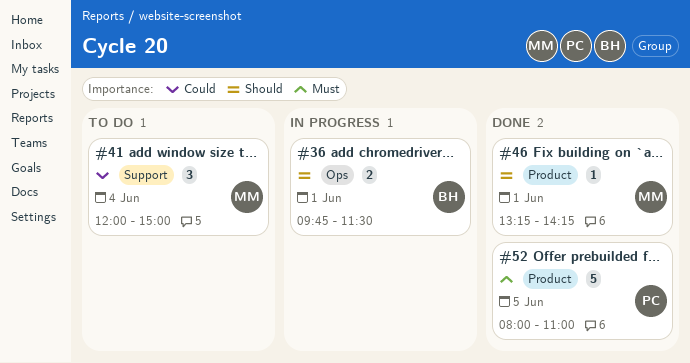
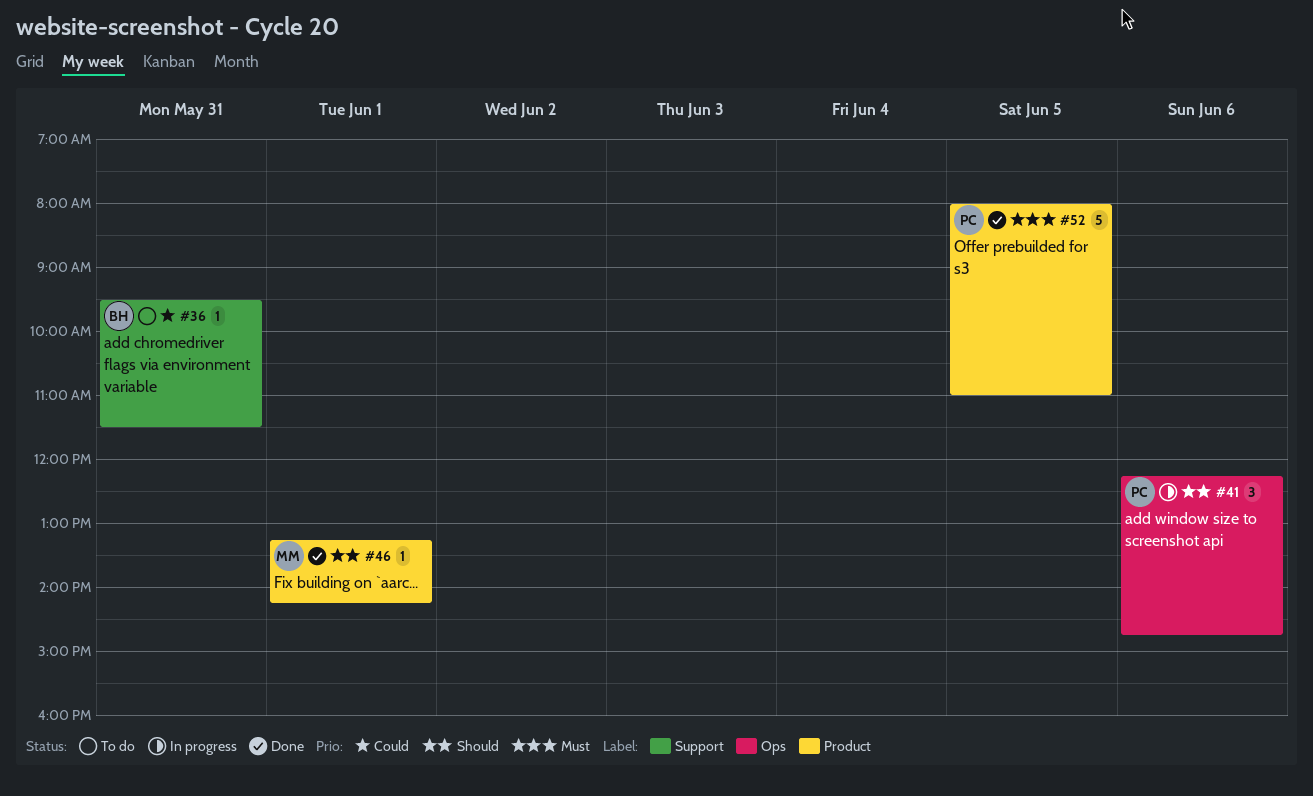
#36, status: In progress -> To do
#36, priority: Should -> Could
#36, label: Ops -> Support
#36, estimate: 2 -> 1
#36, day: Jun 1 -> May 31
#36, begins: 09:45 -> 09:30
#41, status: To do -> In progress
#41, owner: MM -> PC
#41, priority: Could -> Should
#41, label: Support -> Ops
#41, day: Jun 4 -> Jun 6
#41, begins: 12:00 -> 12:15
#41, ends: 15:00 -> 14:45

